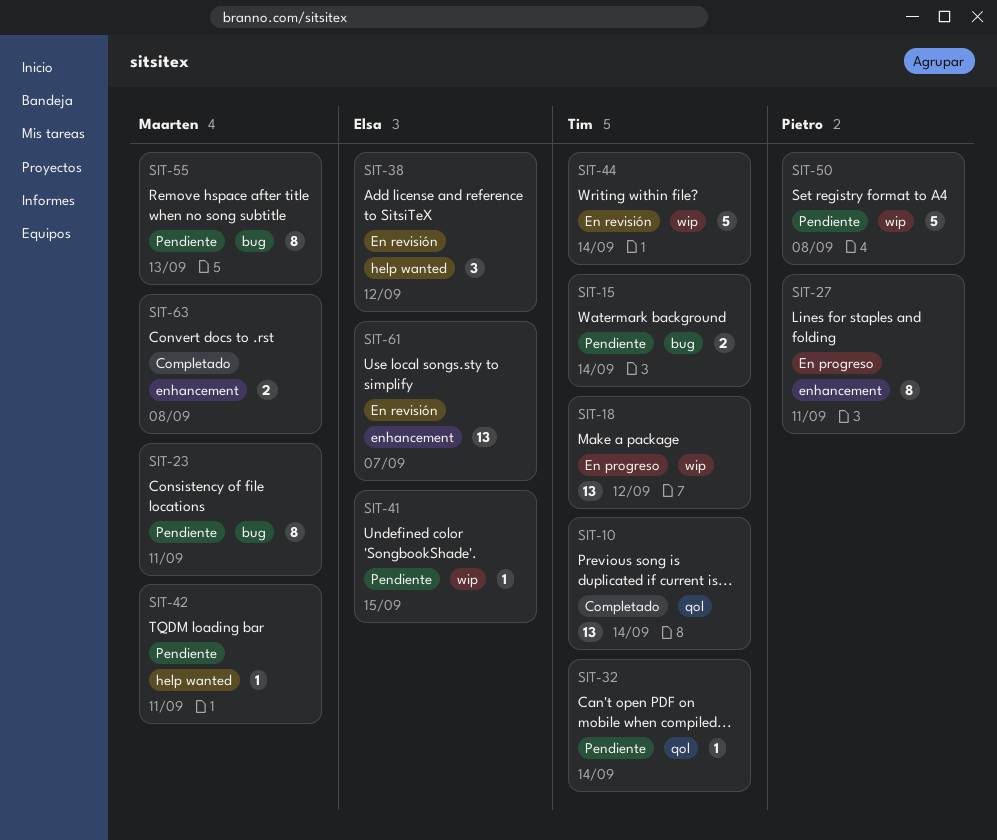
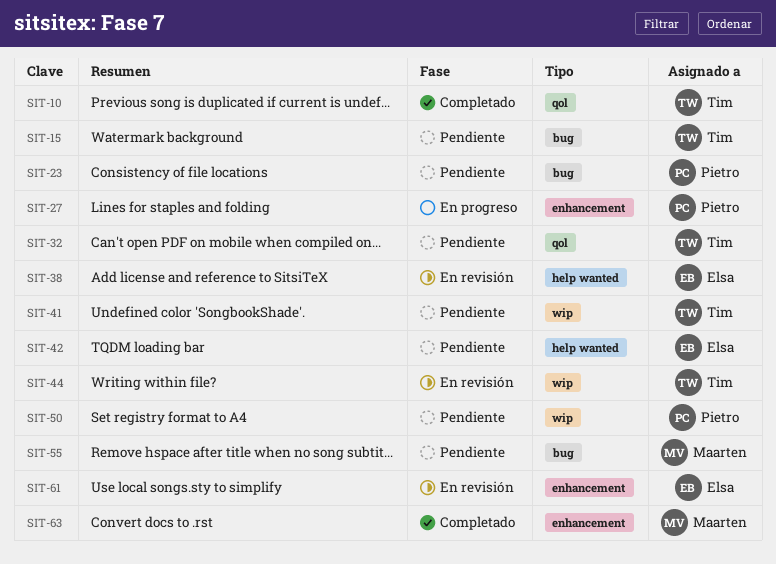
SIT-18: present -> none
SIT-23, owner: Maarten -> Pietro
SIT-41, owner: Elsa -> Tim
SIT-42, owner: Maarten -> Elsa

